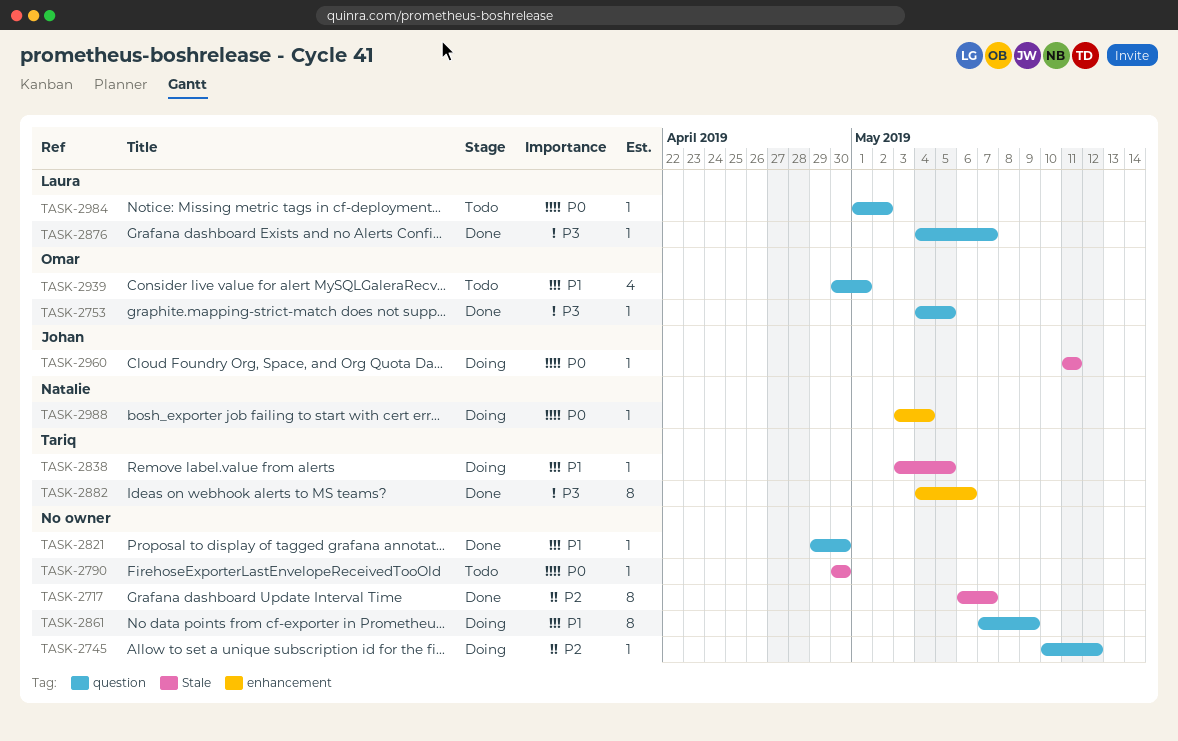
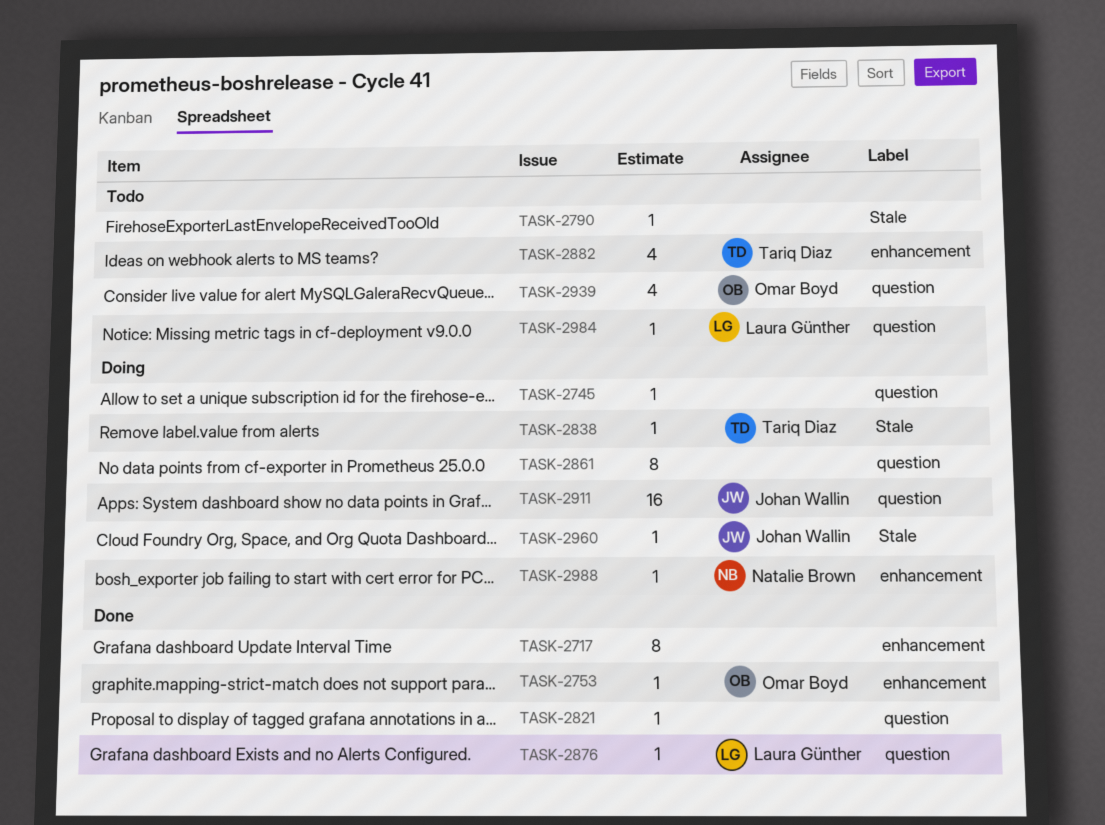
TASK-2717, label: Stale -> enhancement
TASK-2753, label: question -> enhancement
TASK-2882, status: Done -> Todo
TASK-2882, estimate: 8 -> 4
TASK-2911: none -> present

